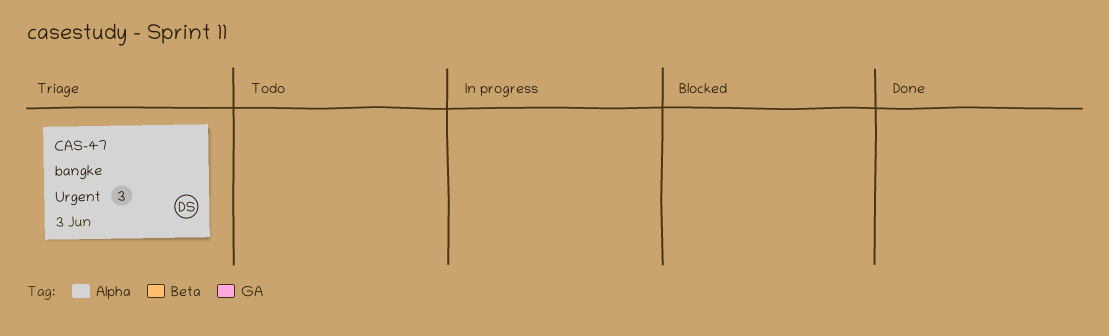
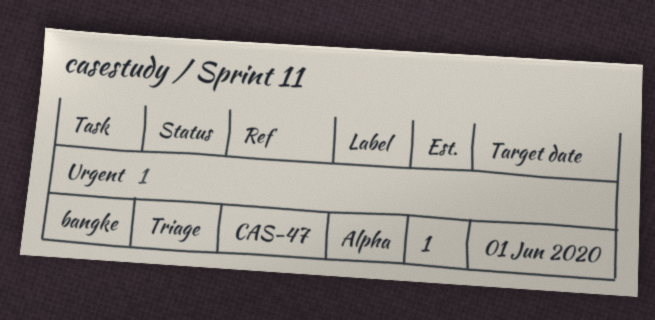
CAS-47, estimate: 3 -> 1
CAS-47, due: Jun 3 -> Jun 1

